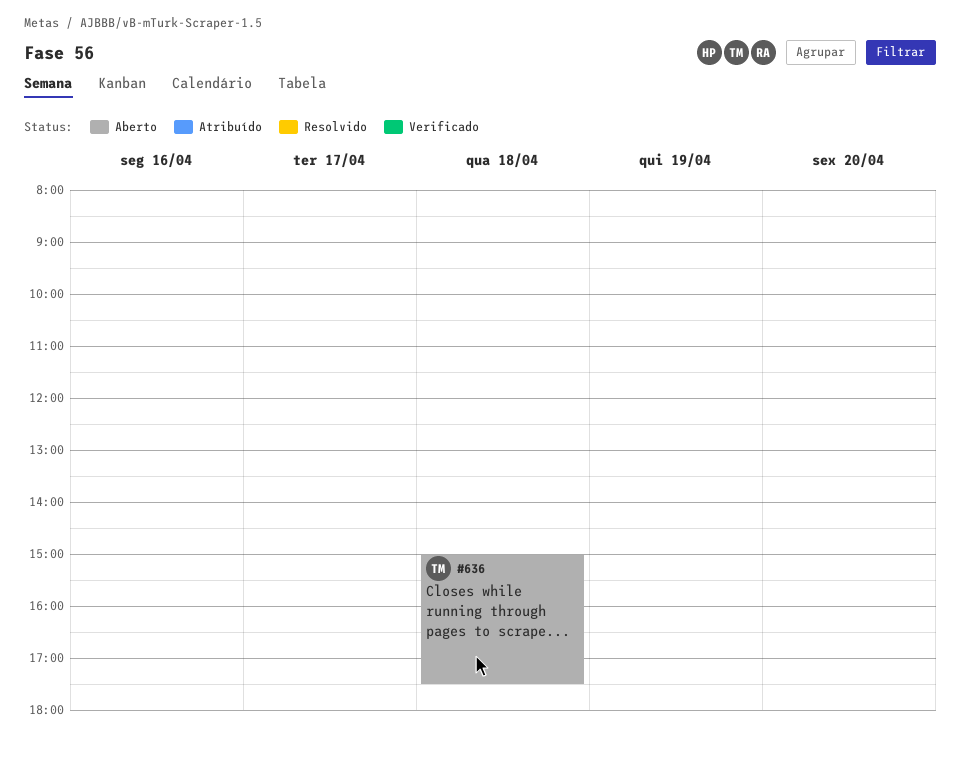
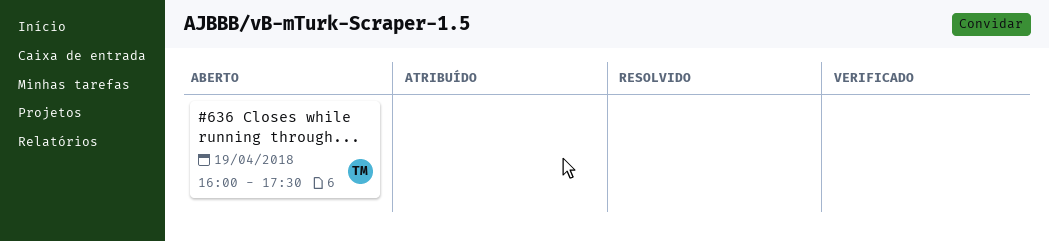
#636, day: Apr 18 -> Apr 19
#636, begins: 15:00 -> 16:00

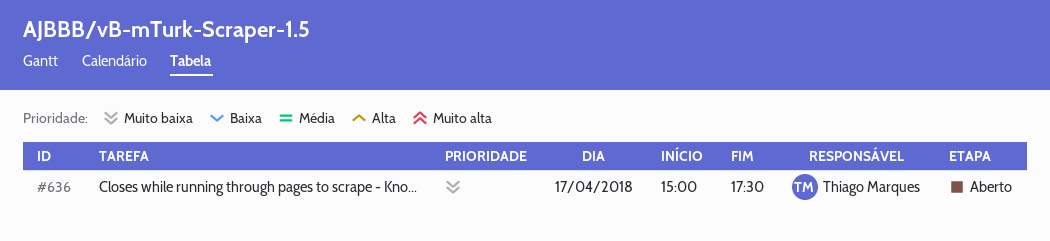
#636, day: Apr 19 -> Apr 17
#636, begins: 16:00 -> 15:00

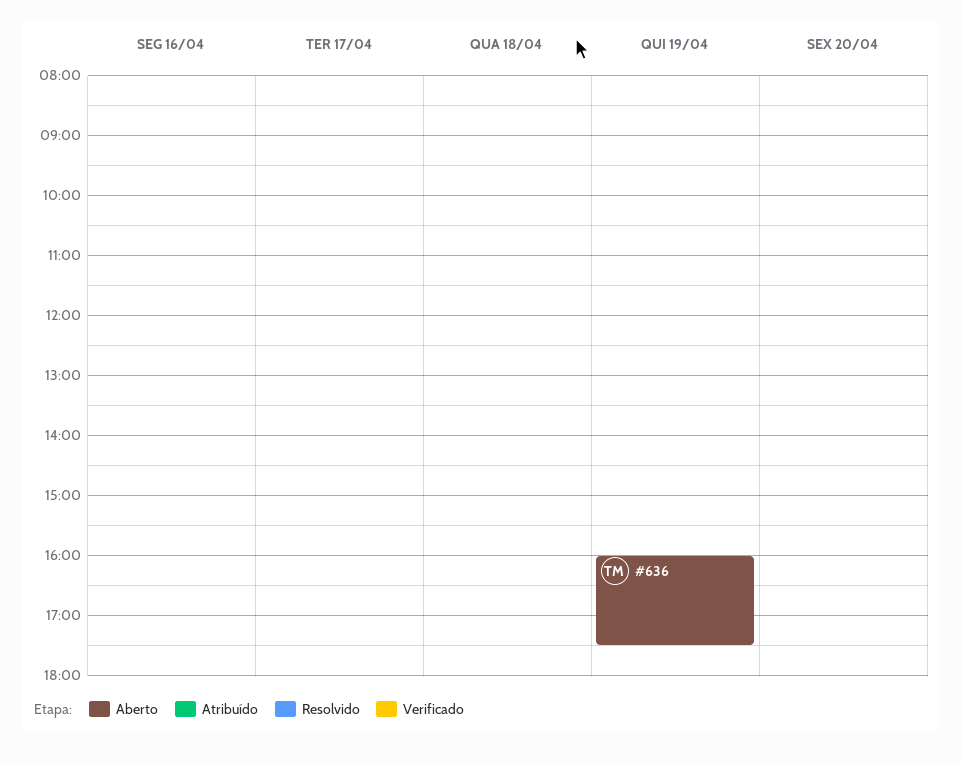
#636, day: Apr 17 -> Apr 19
#636, begins: 15:00 -> 16:00

